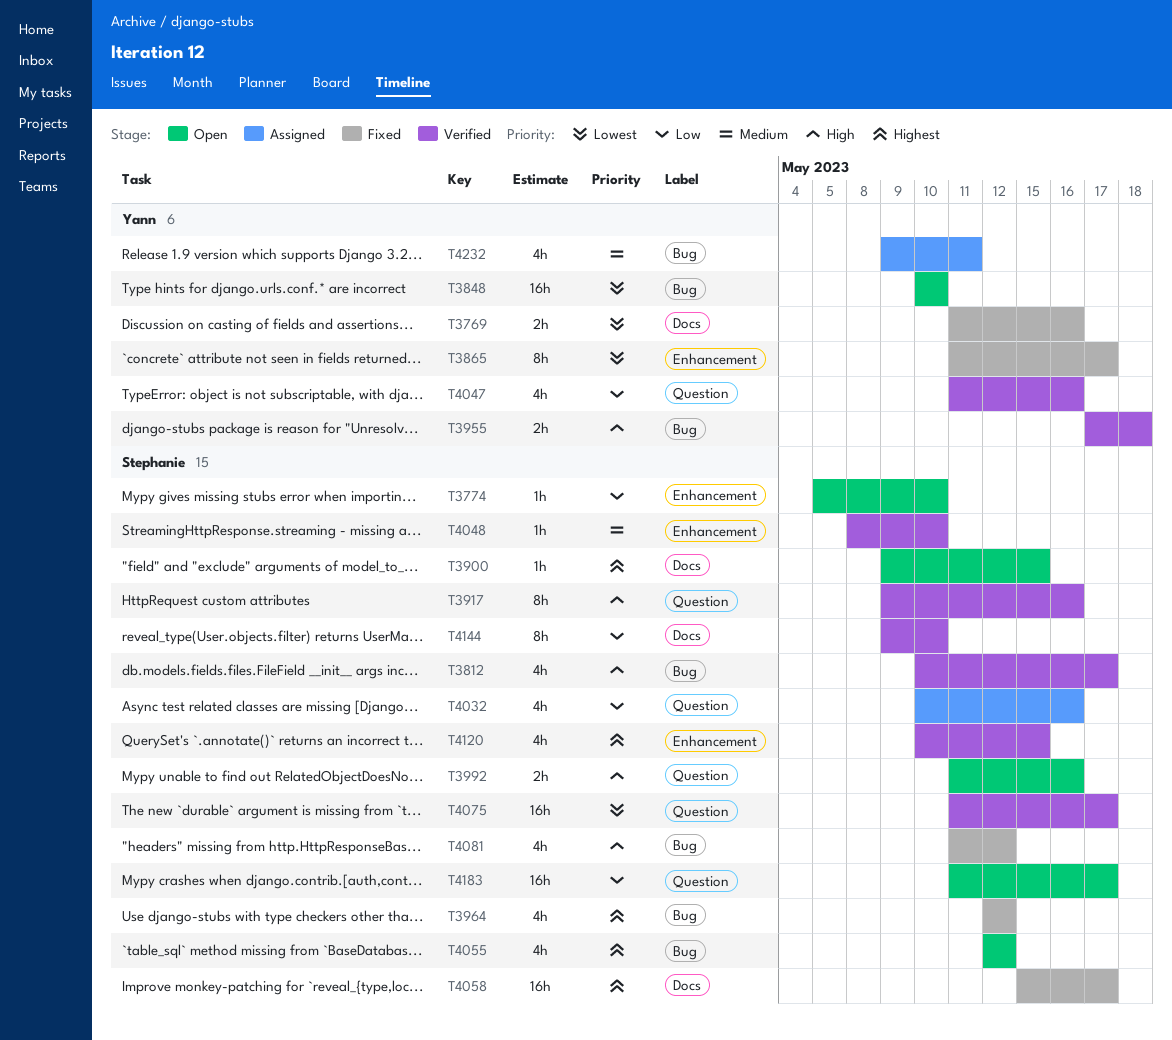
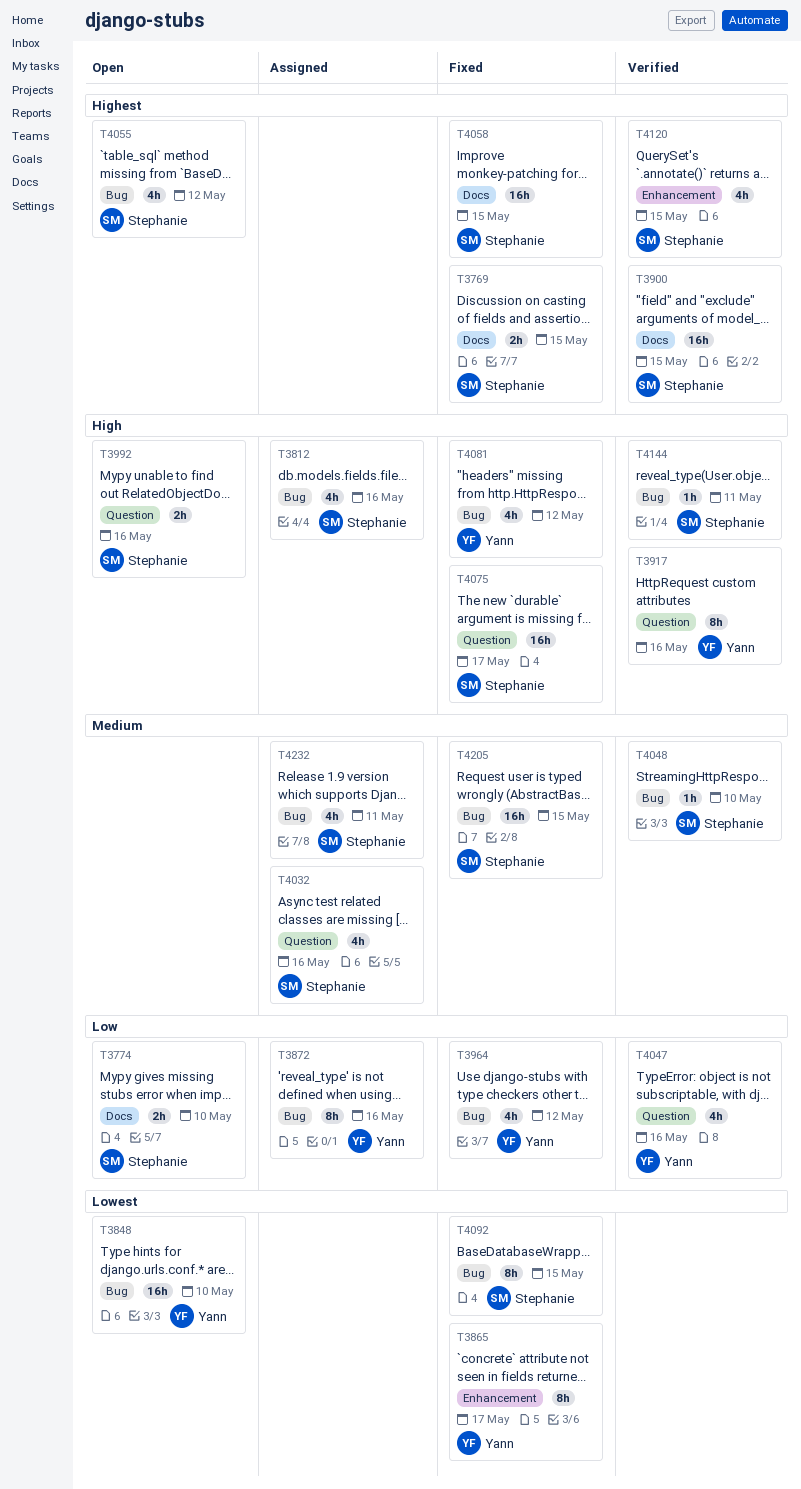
T3769, owner: Yann -> Stephanie
T3769, priority: Lowest -> Highest
T3769, due: May 16 -> May 15
T3774, label: Enhancement -> Docs
T3774, estimate: 1h -> 2h
T3812, status: Verified -> Assigned
T3812, due: May 17 -> May 16
T3872: none -> present
T3900, status: Open -> Verified
T3900, estimate: 1h -> 16h
T3917, owner: Stephanie -> Yann
T3955: present -> none
T3964, owner: Stephanie -> Yann
T3964, priority: Highest -> Low
T4032, priority: Low -> Medium
T4048, label: Enhancement -> Bug
T4058, due: May 17 -> May 15
T4075, status: Verified -> Fixed
T4075, priority: Lowest -> High
T4081, owner: Stephanie -> Yann
T4092: none -> present
T4144, priority: Low -> High
T4144, label: Docs -> Bug
T4144, estimate: 8h -> 1h
T4144, due: May 10 -> May 11
T4183: present -> none
T4205: none -> present
T4232, owner: Yann -> Stephanie

